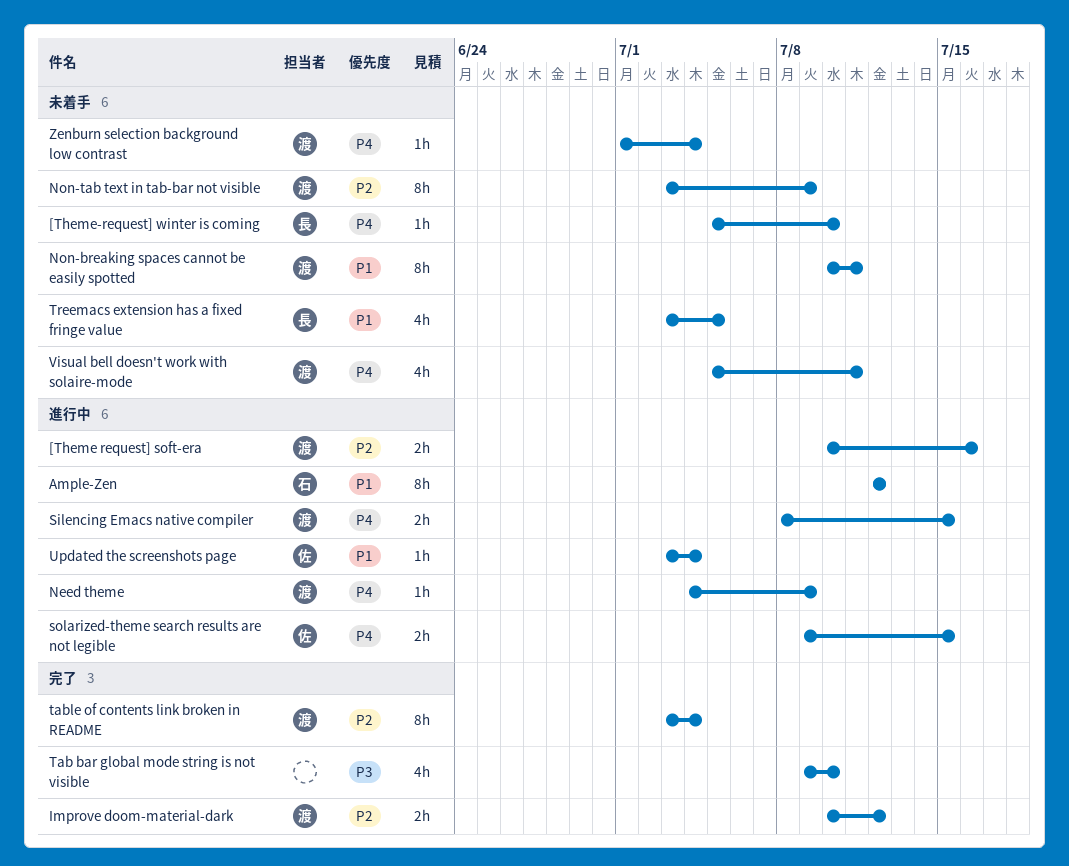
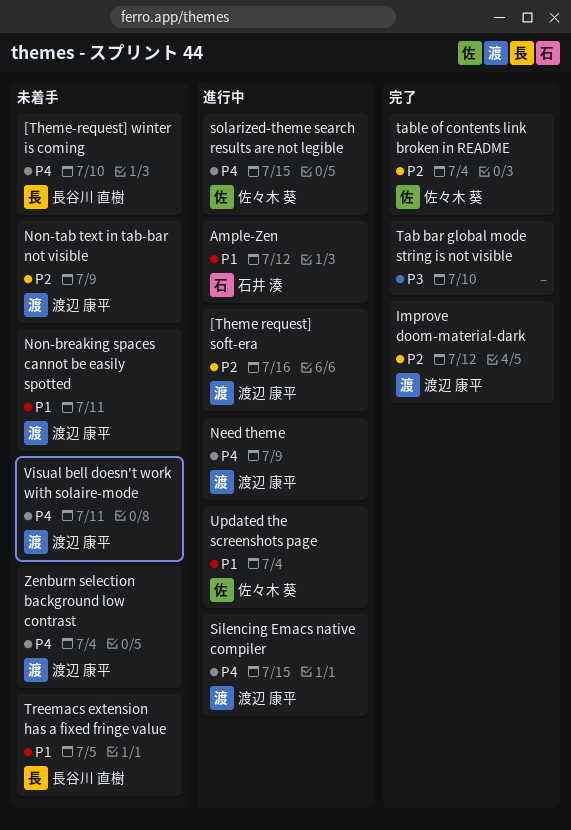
table of contents link broken in README, owner: 渡辺 康平 -> 佐々木 葵

